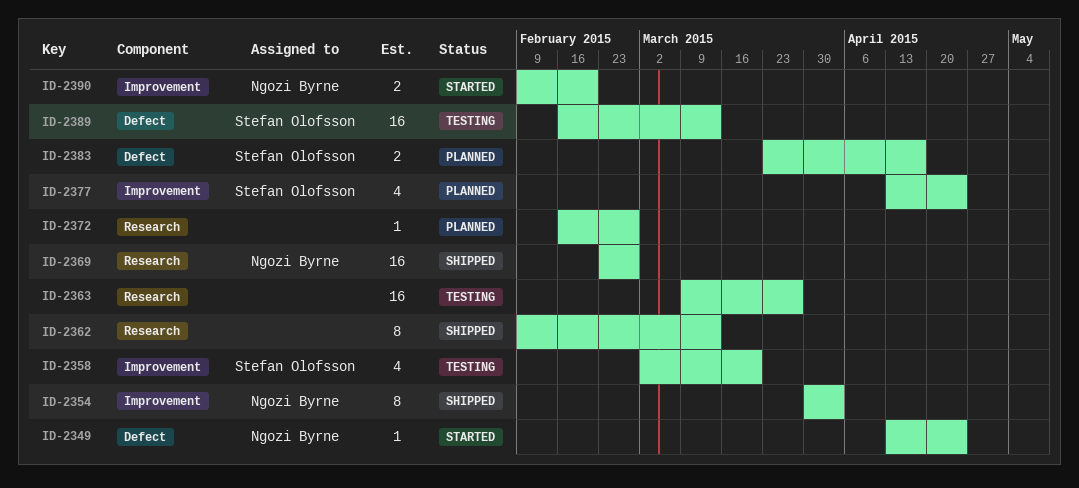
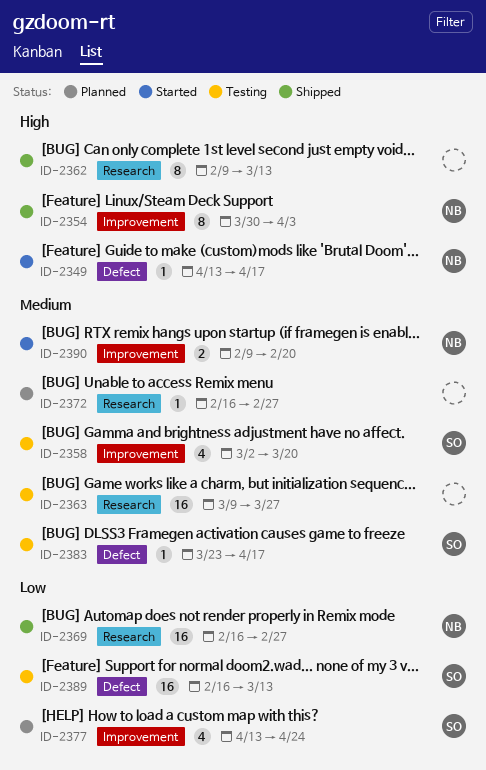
ID-2349, due: Apr 24 -> Apr 17
ID-2369, start: Feb 23 -> Feb 16
ID-2383, status: Planned -> Testing
ID-2383, estimate: 2 -> 1

